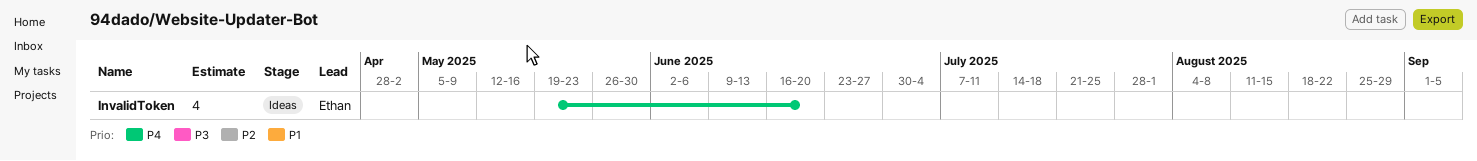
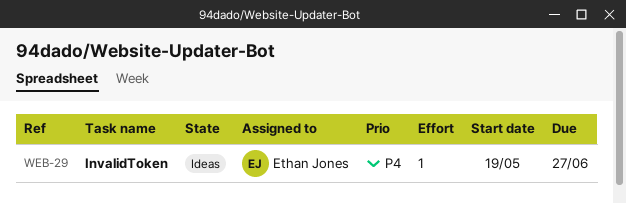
InvalidToken, estimate: 4 -> 1
InvalidToken, due: Jun 20 -> Jun 27

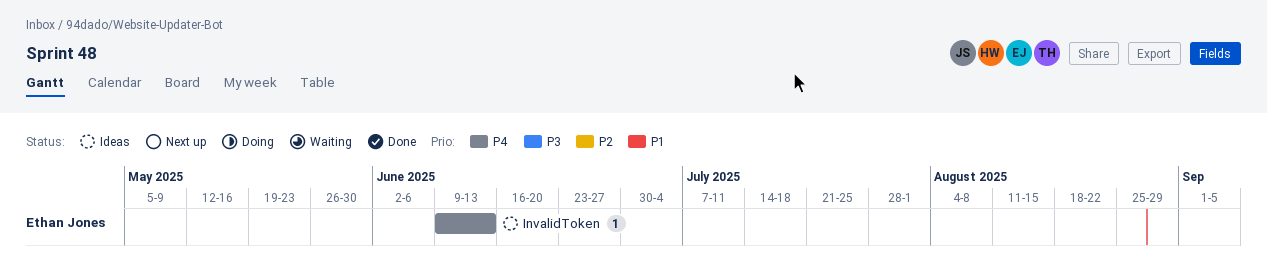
InvalidToken, start: May 19 -> Jun 9
InvalidToken, due: Jun 27 -> Jun 13

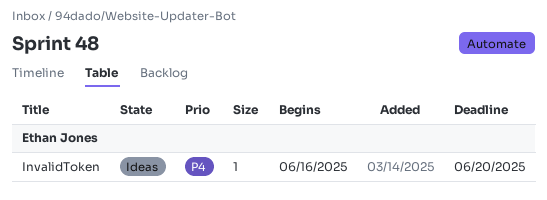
InvalidToken, start: Jun 9 -> Jun 16
InvalidToken, due: Jun 13 -> Jun 20

